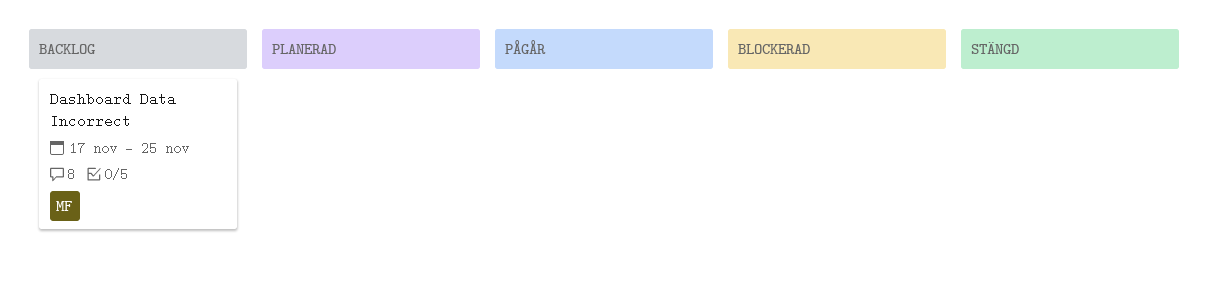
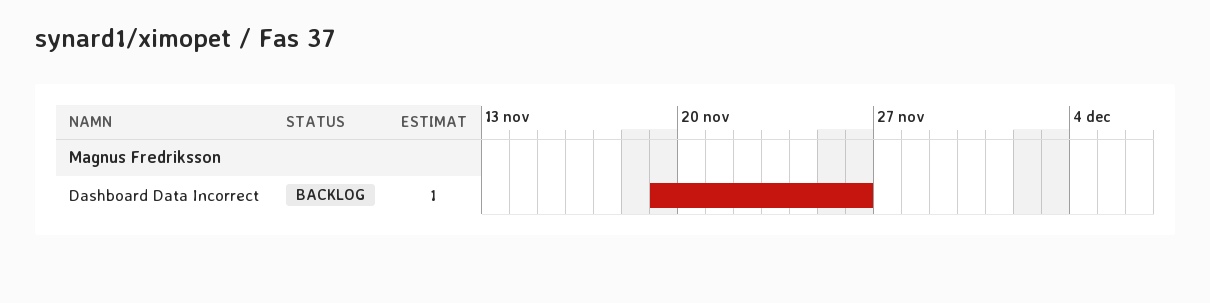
Dashboard Data Incorrect, start: Nov 17 -> Nov 19
Dashboard Data Incorrect, due: Nov 25 -> Nov 26

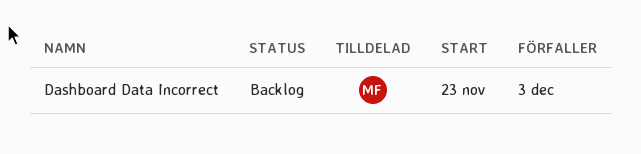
Dashboard Data Incorrect, start: Nov 19 -> Nov 23
Dashboard Data Incorrect, due: Nov 26 -> Dec 3

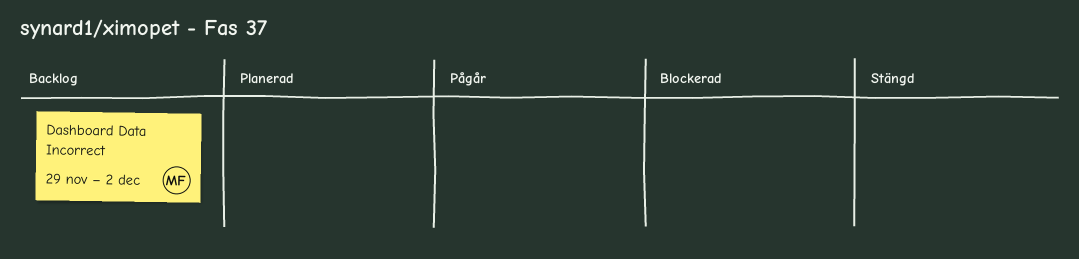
Dashboard Data Incorrect, start: Nov 23 -> Nov 29
Dashboard Data Incorrect, due: Dec 3 -> Dec 2

